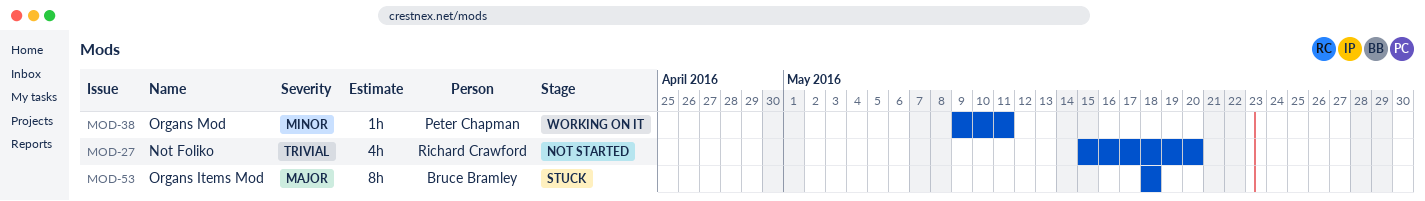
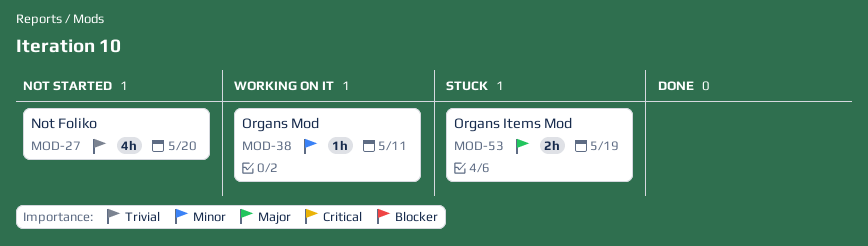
MOD-53, estimate: 8h -> 2h
MOD-53, due: May 18 -> May 19

